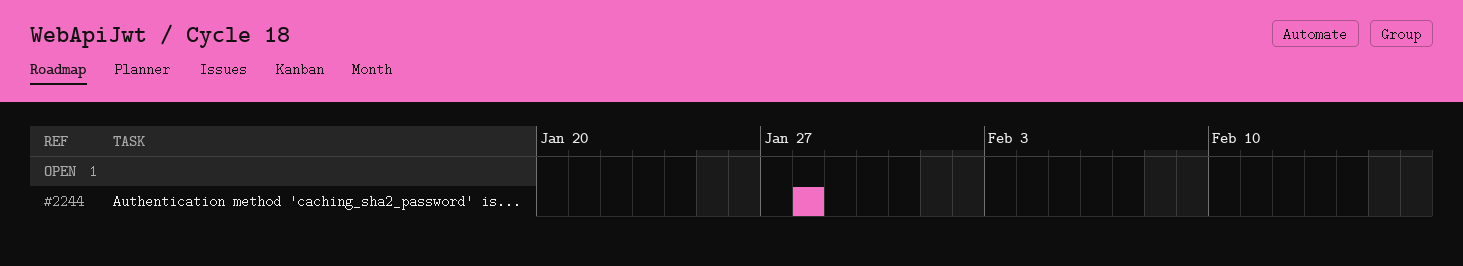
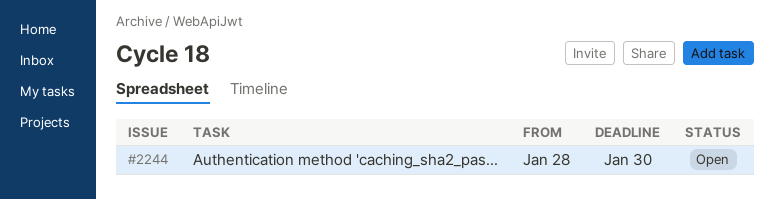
#2244, due: Jan 28 -> Jan 30

